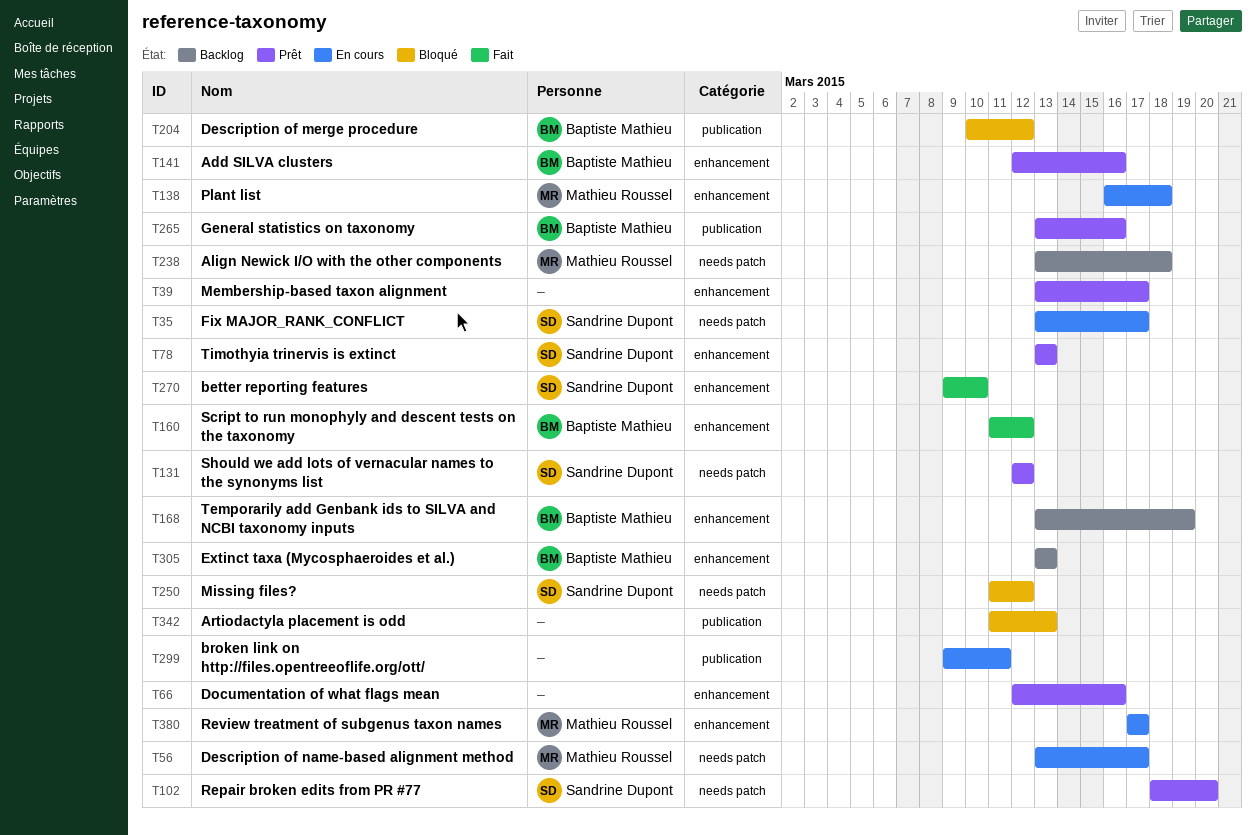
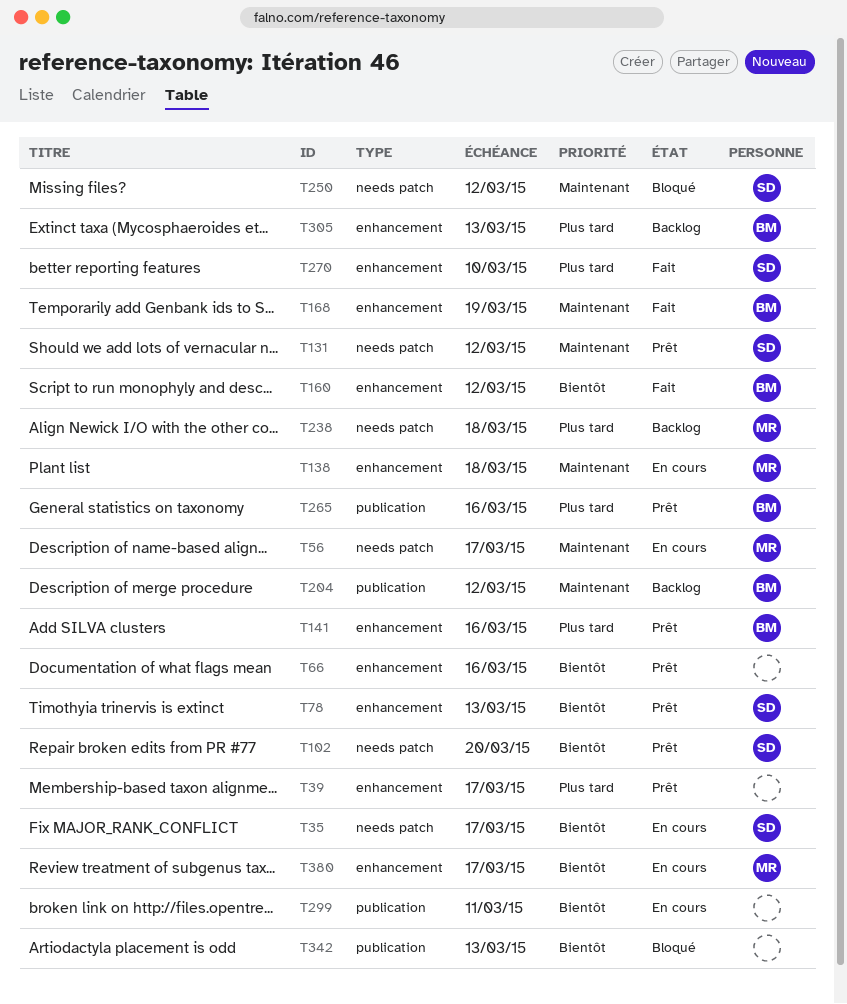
T168, status: Backlog -> Fait
T204, status: Bloqué -> Backlog

